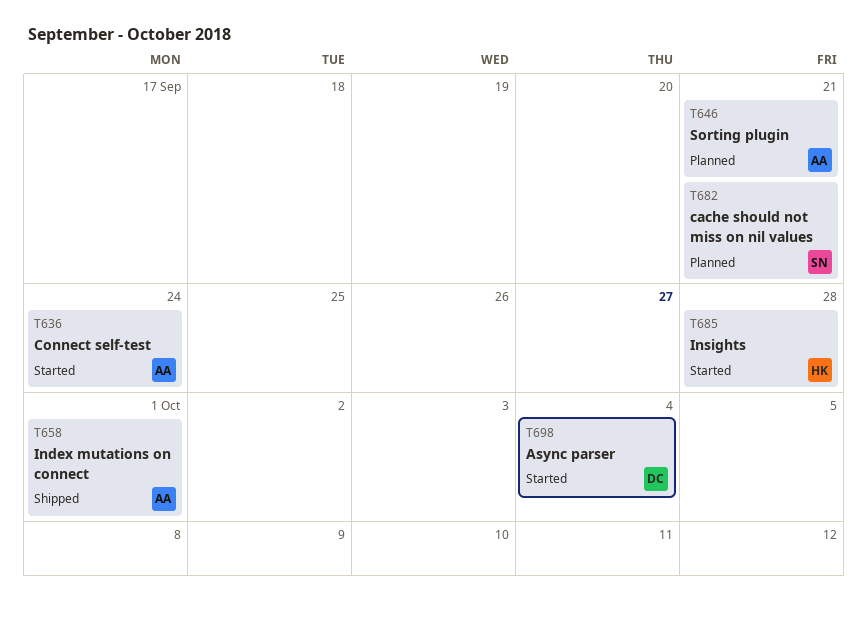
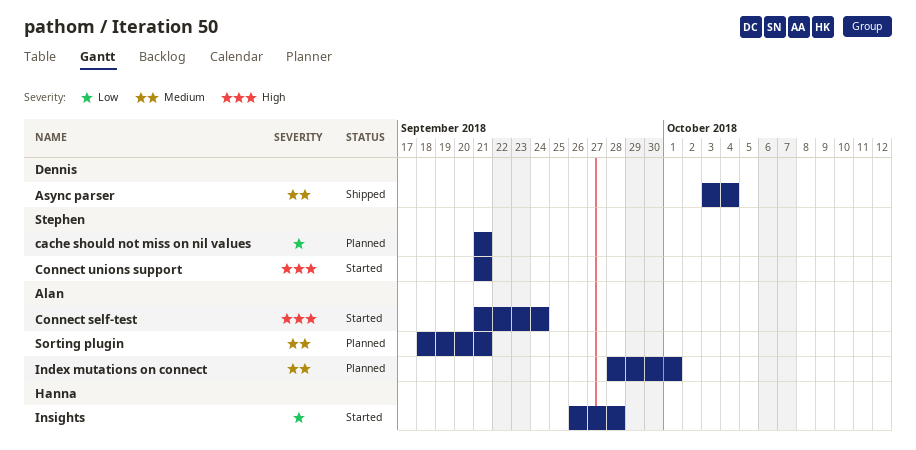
Async parser, status: Started -> Shipped
Connect unions support: none -> present
Index mutations on connect, status: Shipped -> Planned

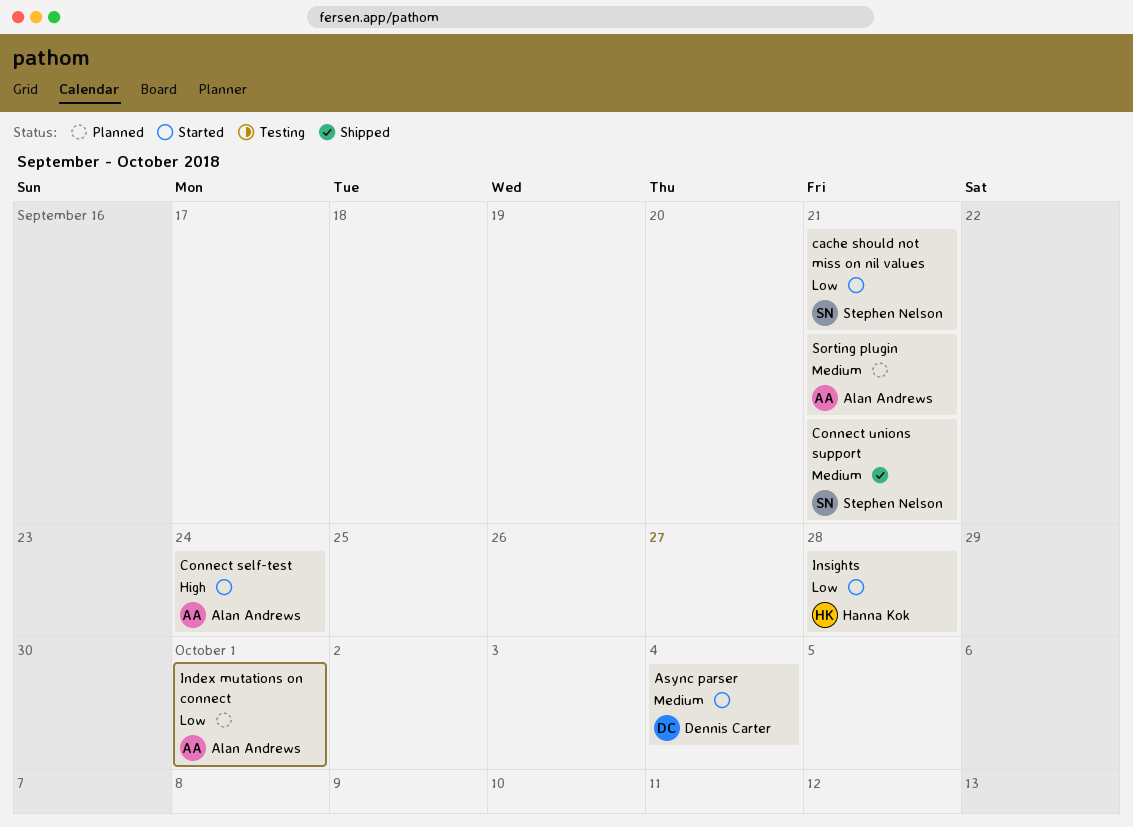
Async parser, status: Shipped -> Started
cache should not miss on nil values, status: Planned -> Started
Connect unions support, status: Started -> Shipped
Connect unions support, priority: High -> Medium
Index mutations on connect, priority: Medium -> Low

